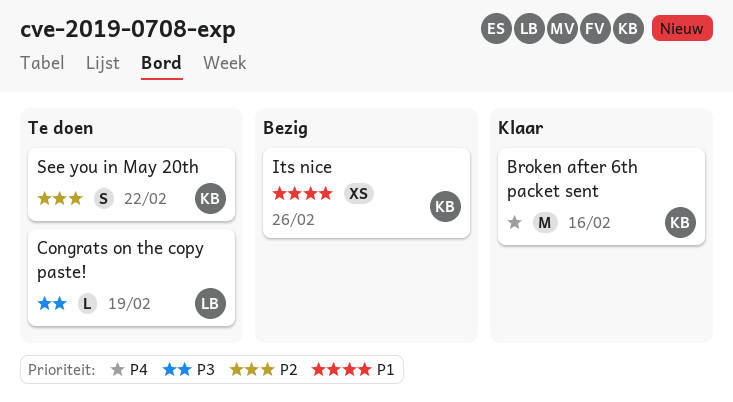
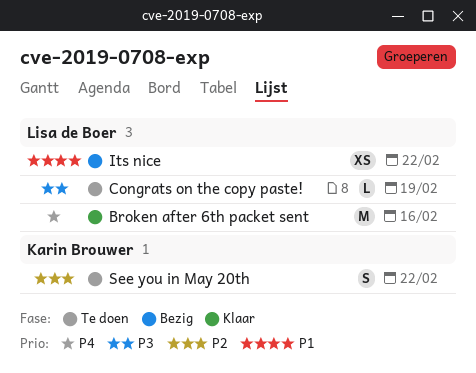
Broken after 6th packet sent, owner: Karin Brouwer -> Lisa de Boer
Its nice, owner: Karin Brouwer -> Lisa de Boer
Its nice, due: Feb 26 -> Feb 22

